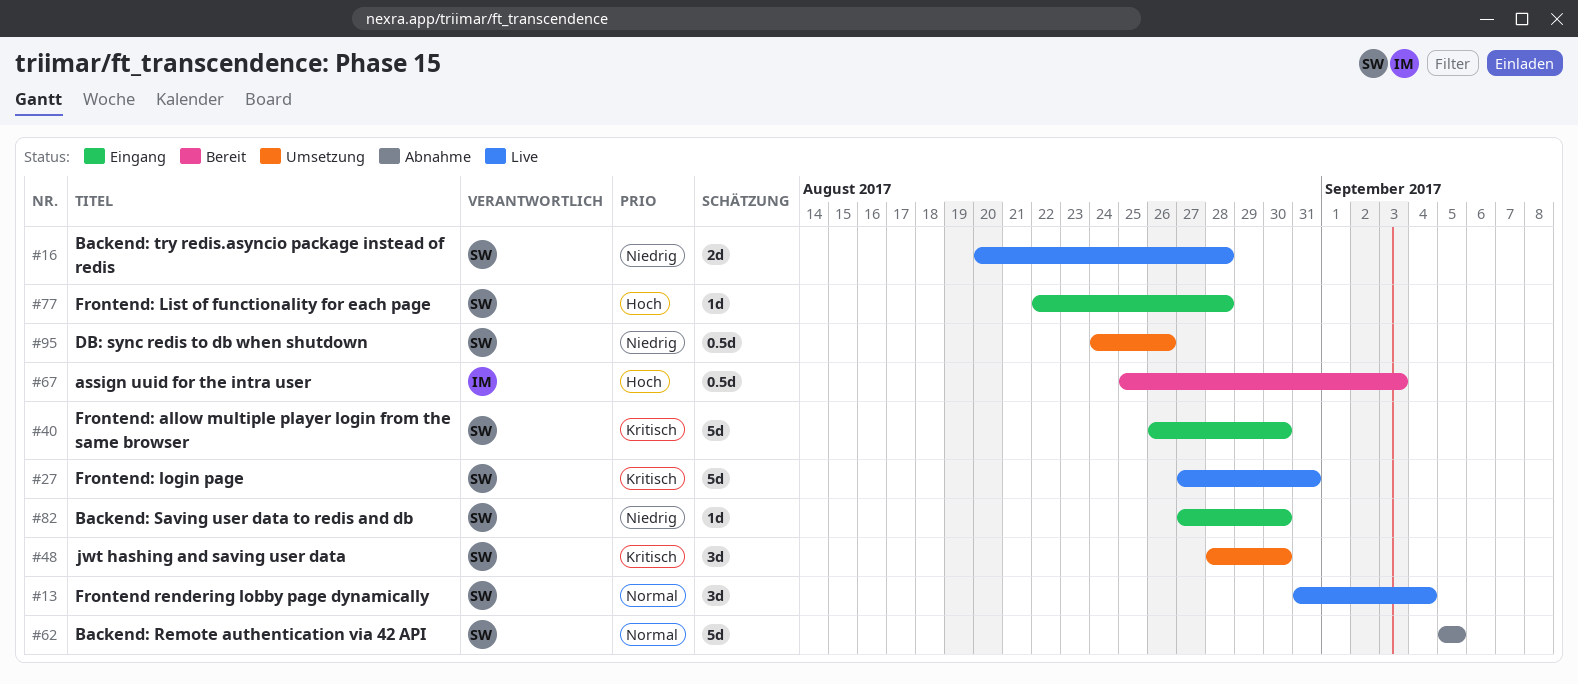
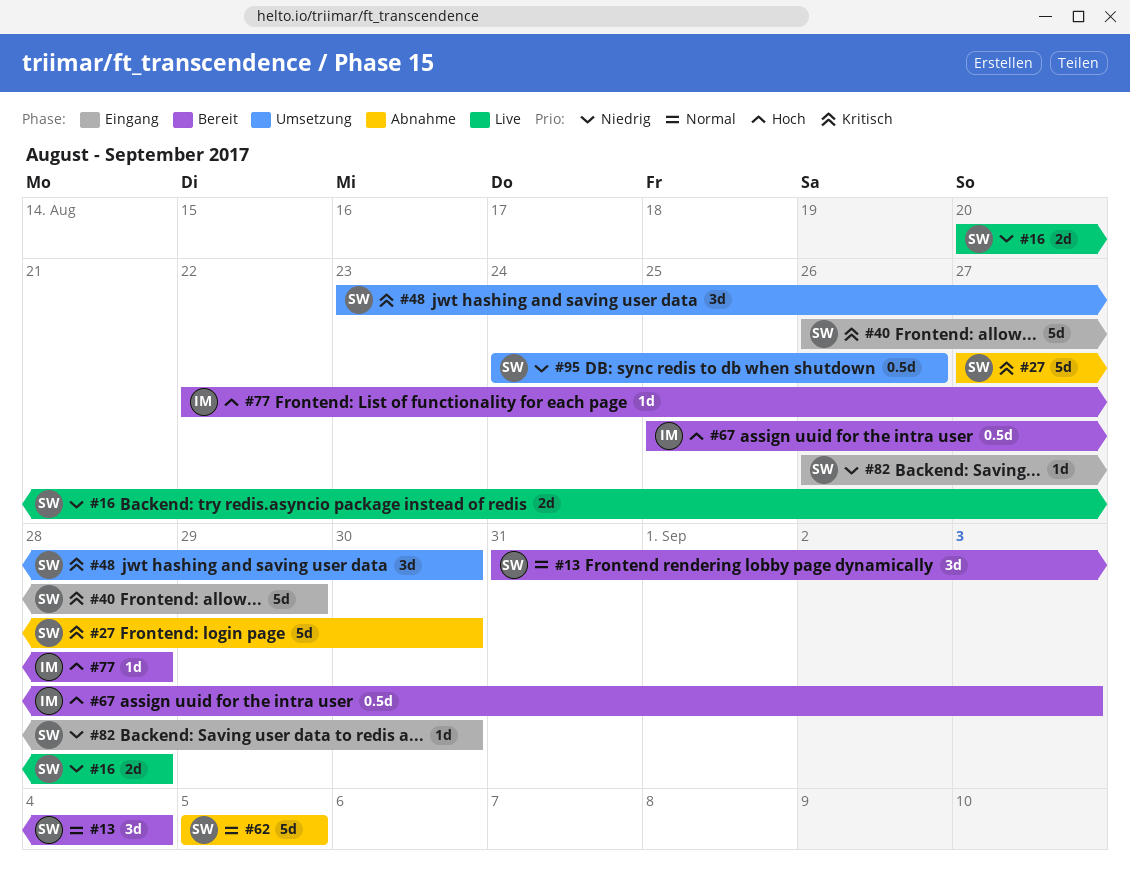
#13, status: Live -> Bereit
#27, status: Live -> Abnahme
#27, due: Aug 31 -> Aug 30
#40, due: Aug 30 -> Aug 29
#48, start: Aug 28 -> Aug 23
#77, status: Eingang -> Bereit
#77, owner: SW -> IM
#82, start: Aug 27 -> Aug 26

